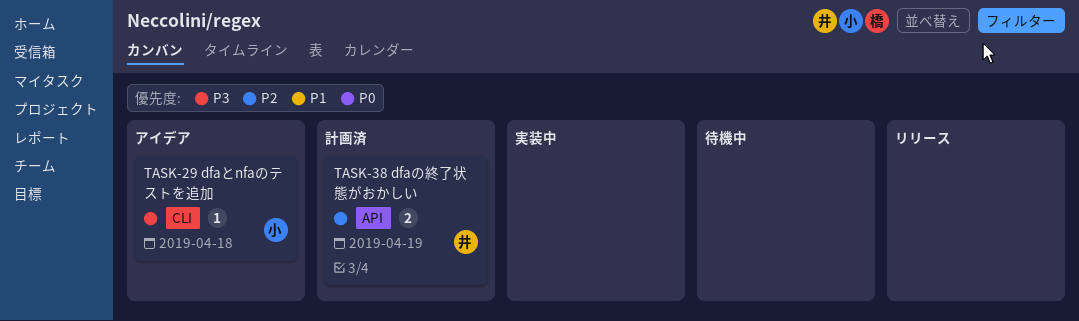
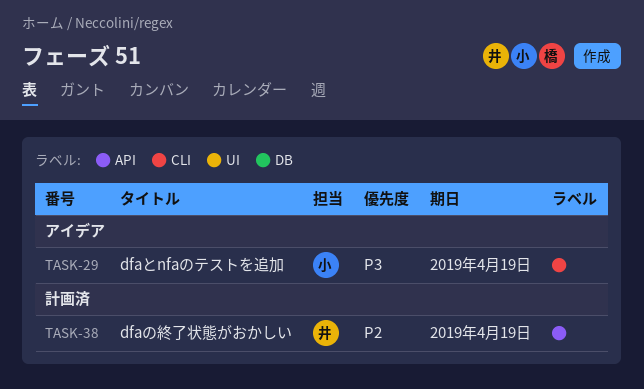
TASK-29, due: Apr 18 -> Apr 19

